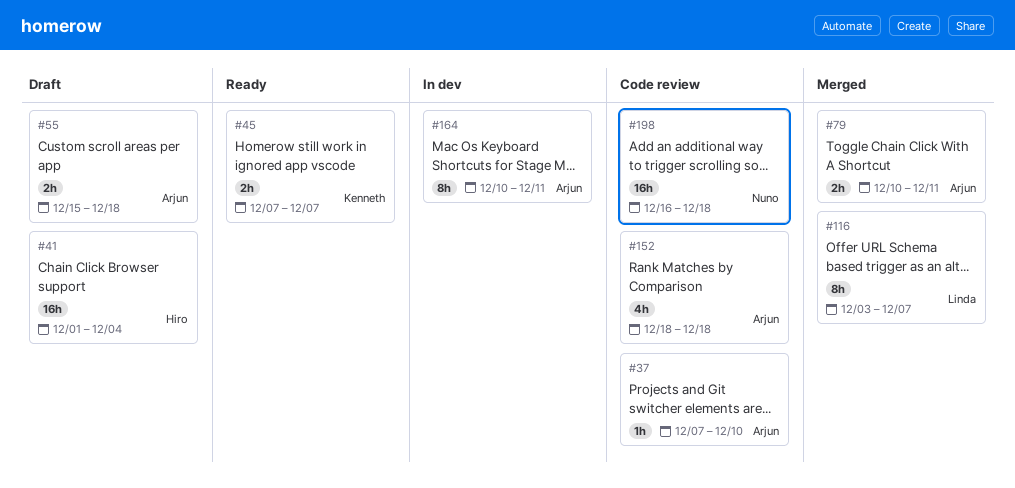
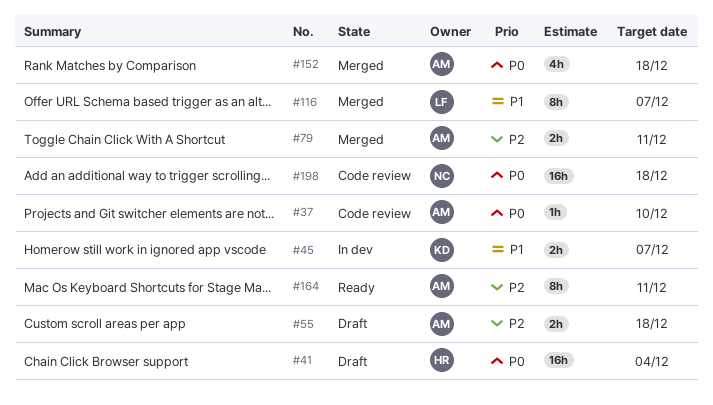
#45, status: Ready -> In dev
#152, status: Code review -> Merged
#164, status: In dev -> Ready

